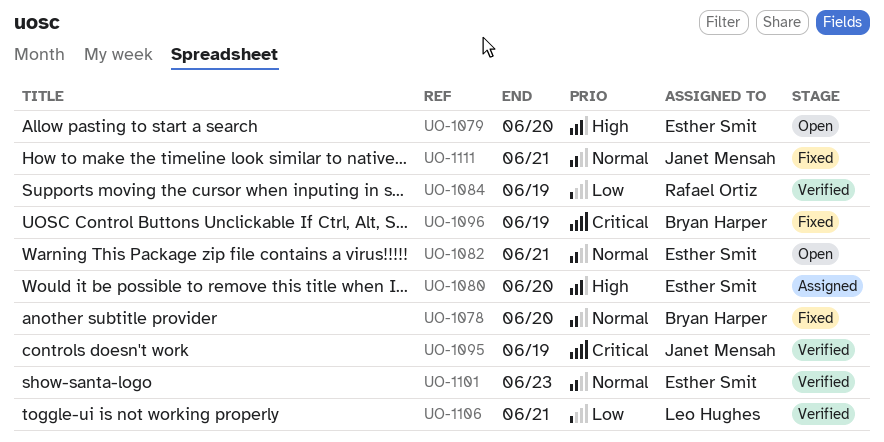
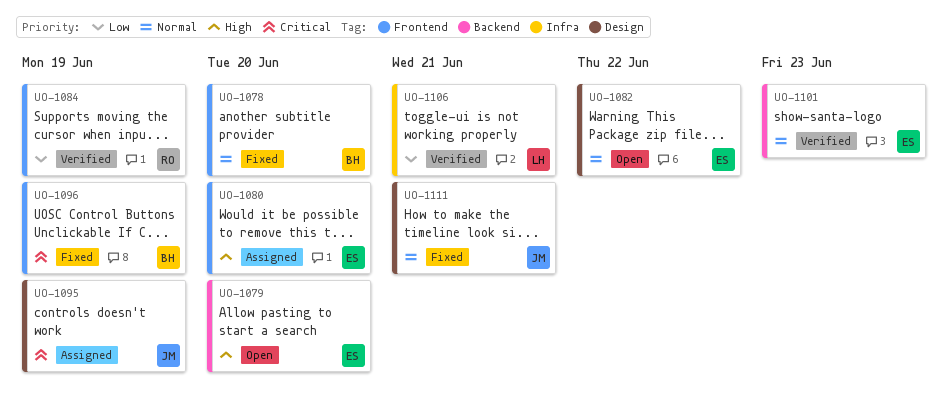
UO-1082, due: Jun 21 -> Jun 22
UO-1095, status: Verified -> Assigned

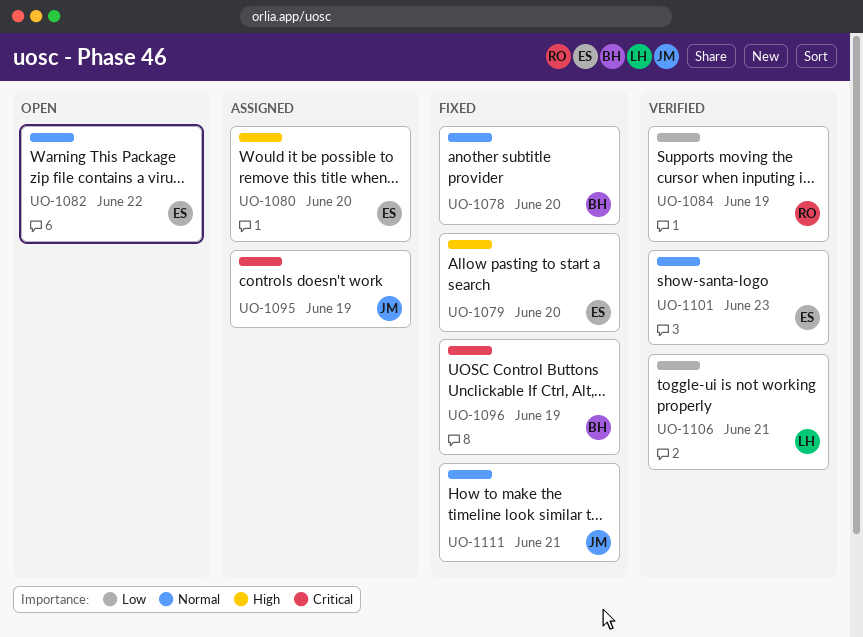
UO-1079, status: Open -> Fixed

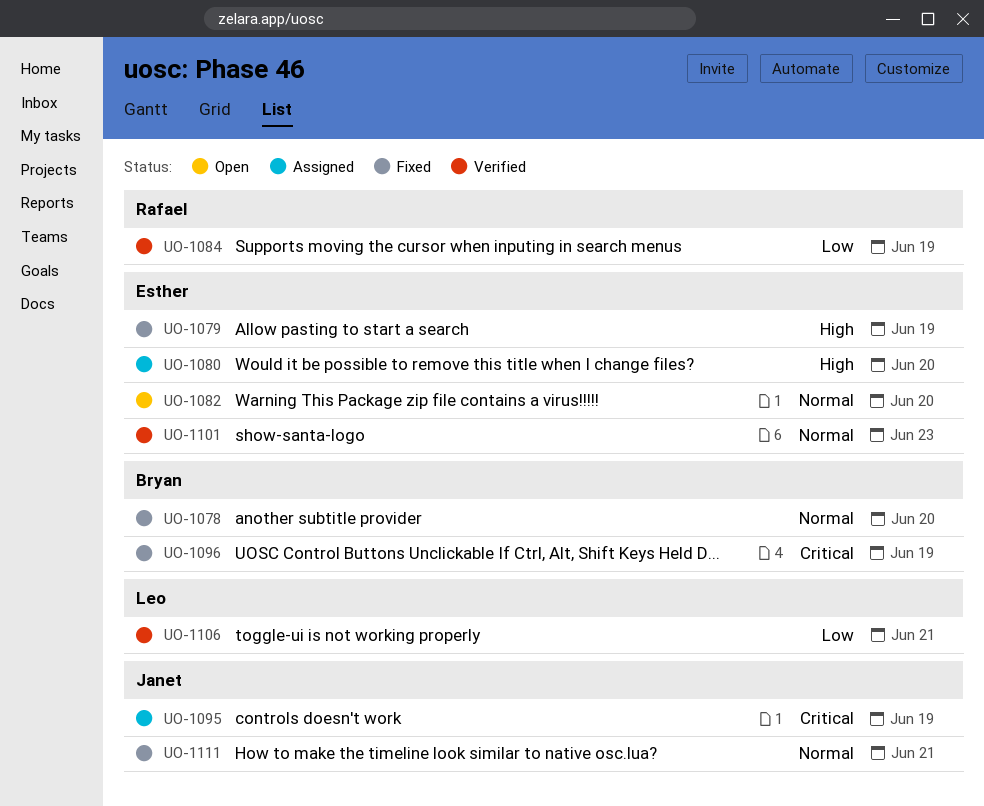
UO-1079, due: Jun 20 -> Jun 19
UO-1082, due: Jun 22 -> Jun 20

